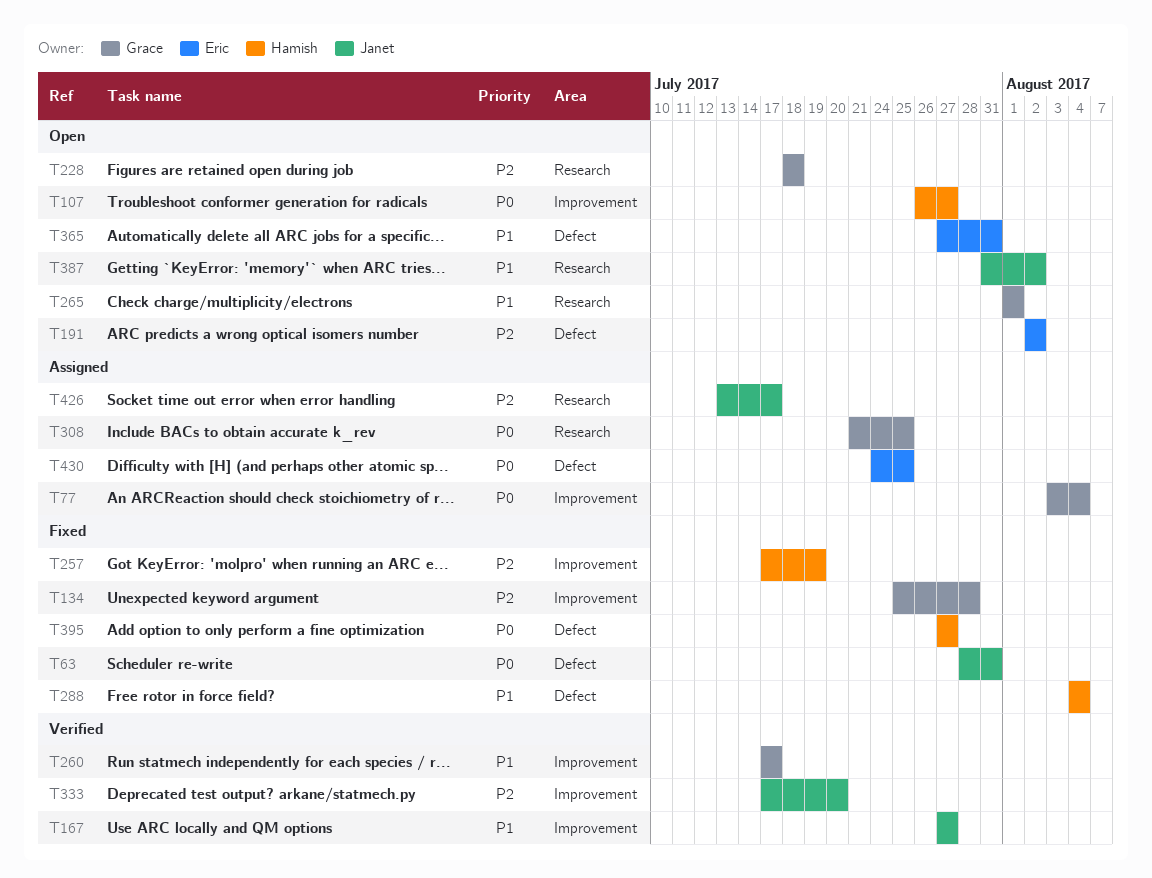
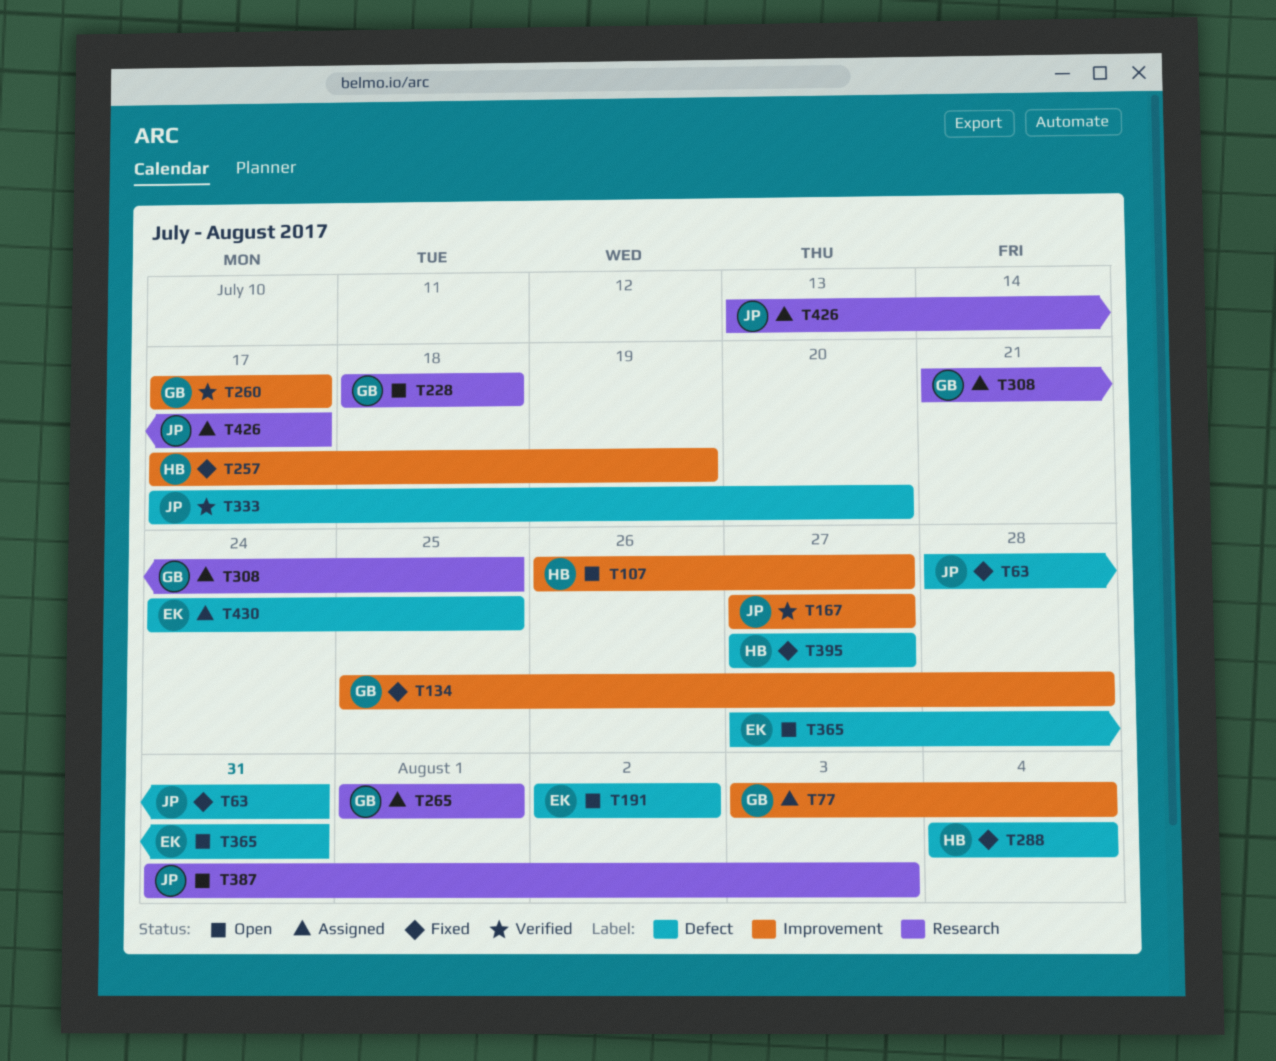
T265, status: Open -> Assigned
T333, label: Improvement -> Defect
T387, due: Aug 2 -> Aug 3

